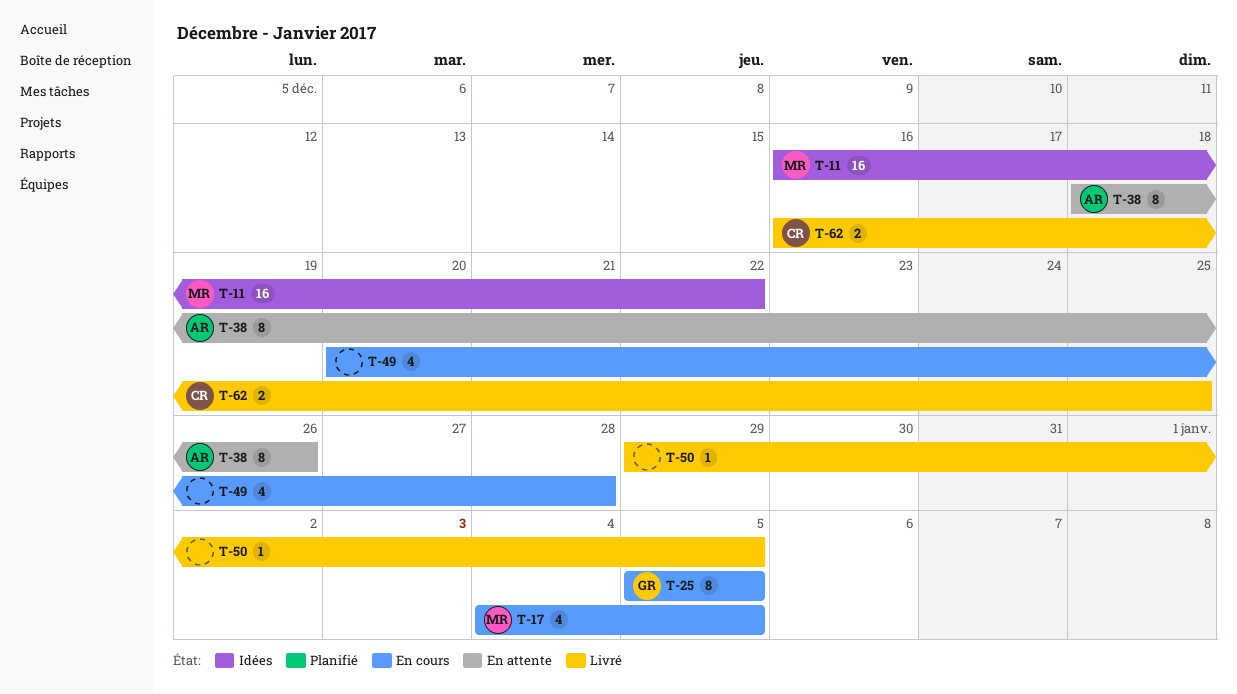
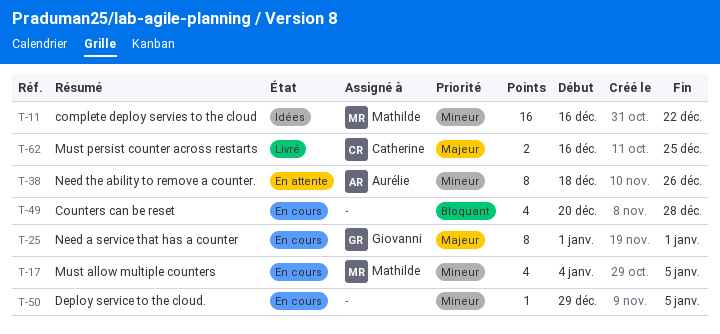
T-25, start: Jan 5 -> Jan 1
T-25, due: Jan 5 -> Jan 1
T-50, status: Livré -> En cours

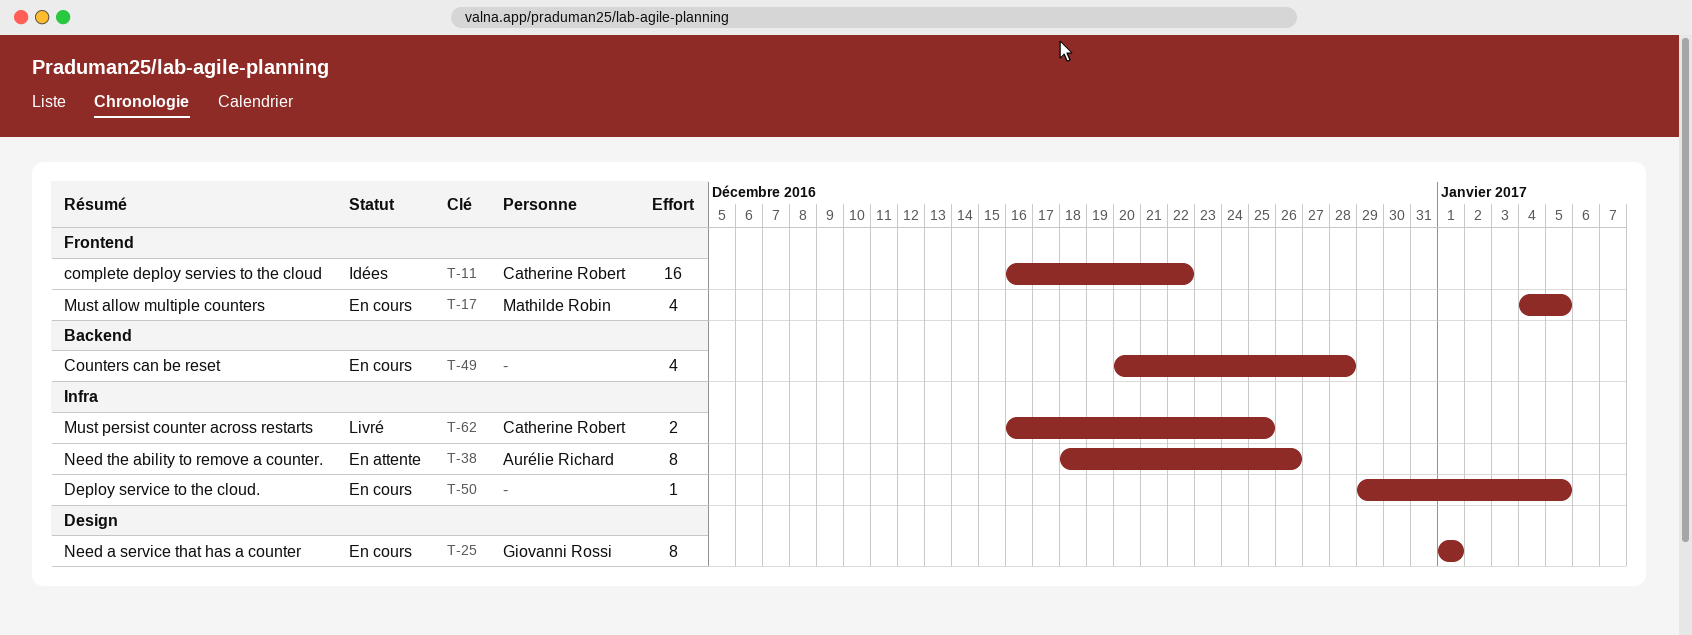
T-11, owner: Mathilde Robin -> Catherine Robert

